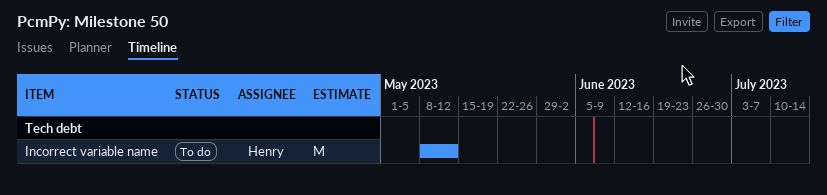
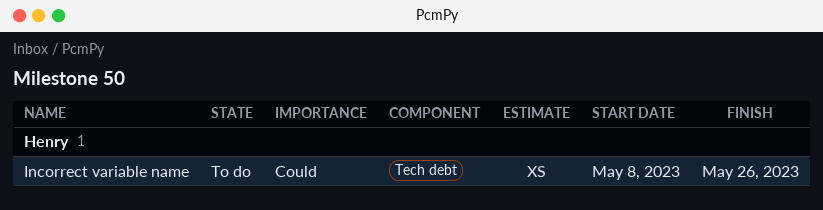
Incorrect variable name, estimate: M -> XS
Incorrect variable name, due: May 12 -> May 26

